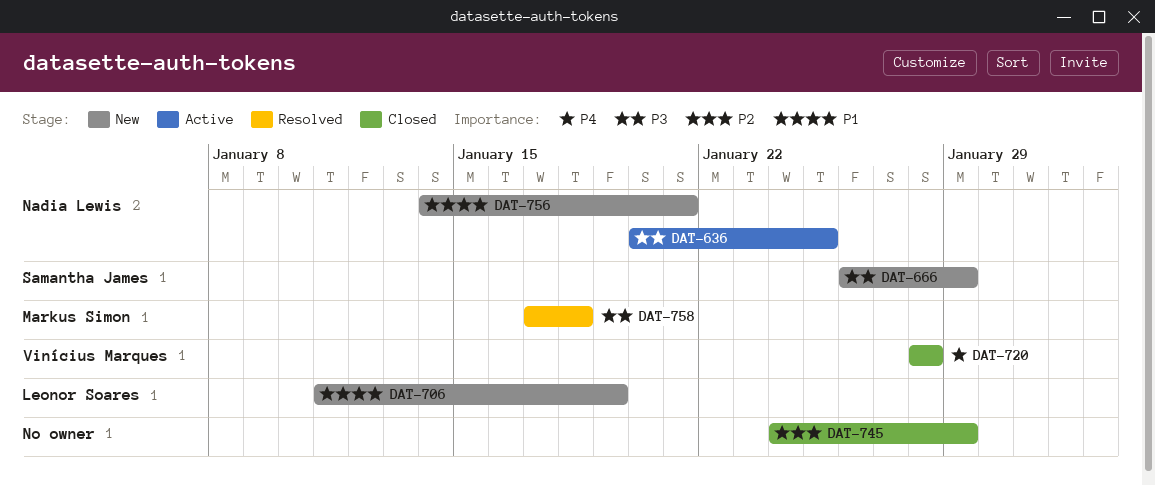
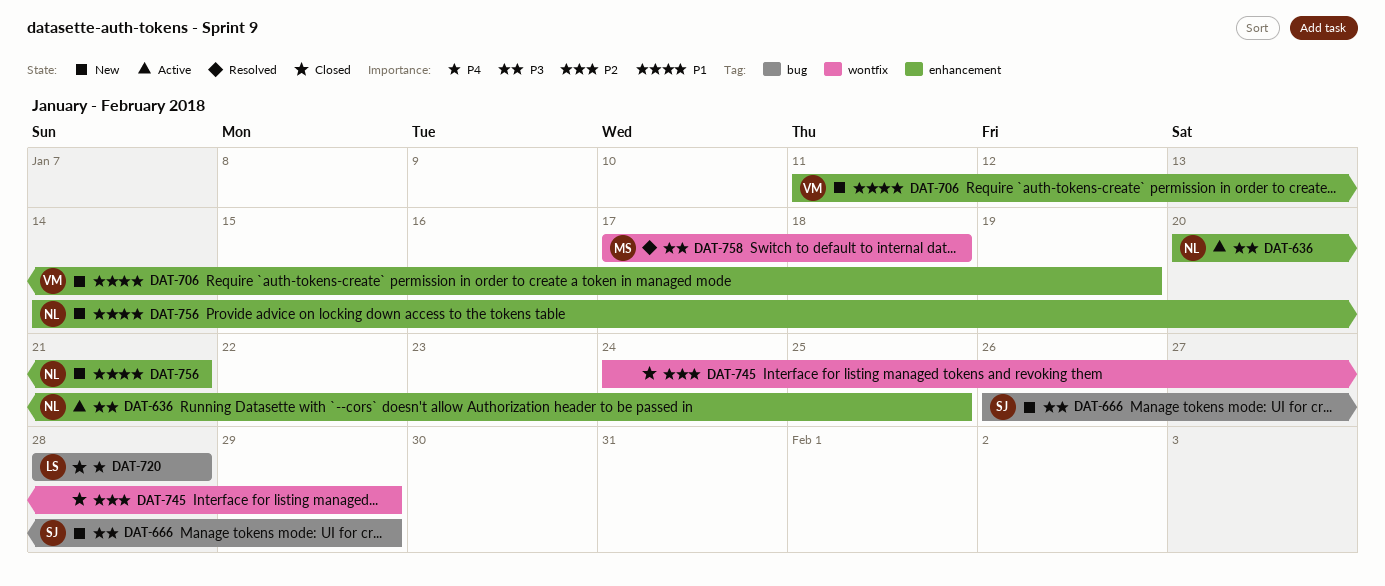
DAT-706, owner: Leonor Soares -> Vinícius Marques
DAT-720, owner: Vinícius Marques -> Leonor Soares

